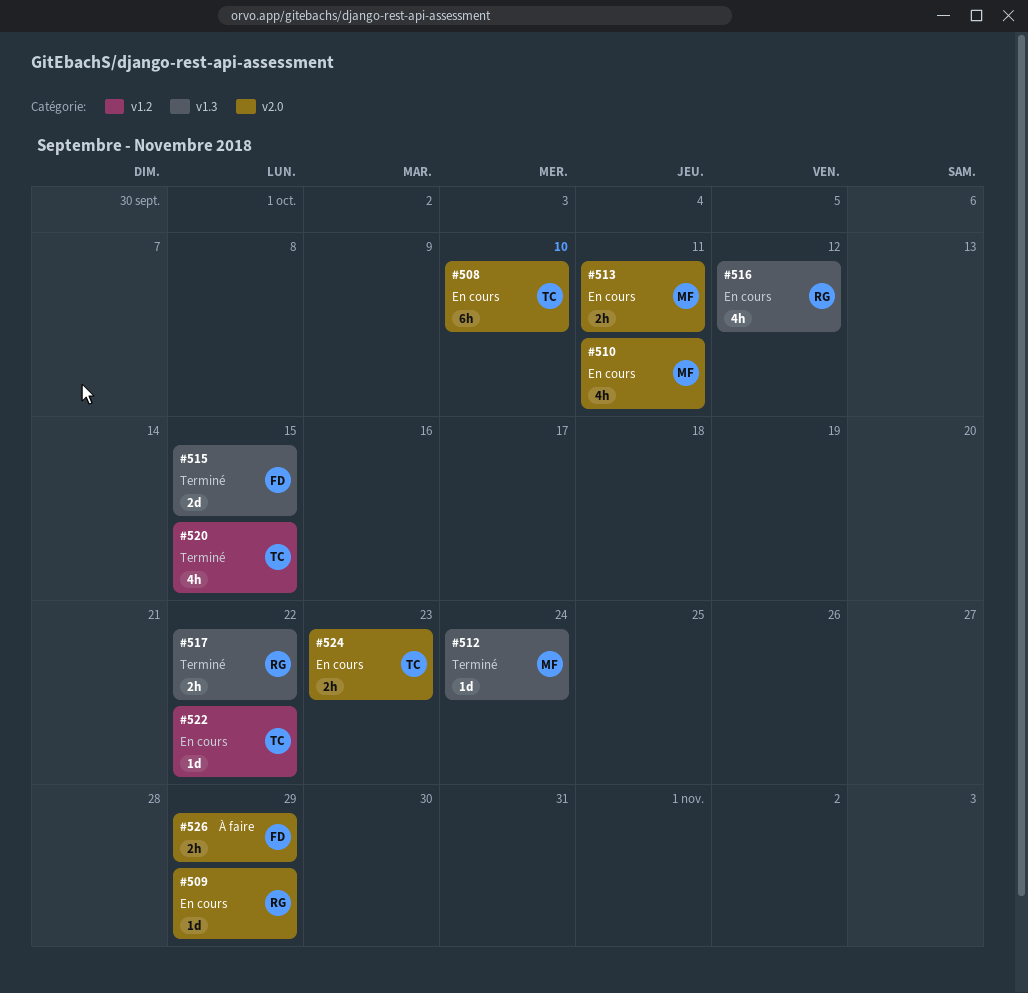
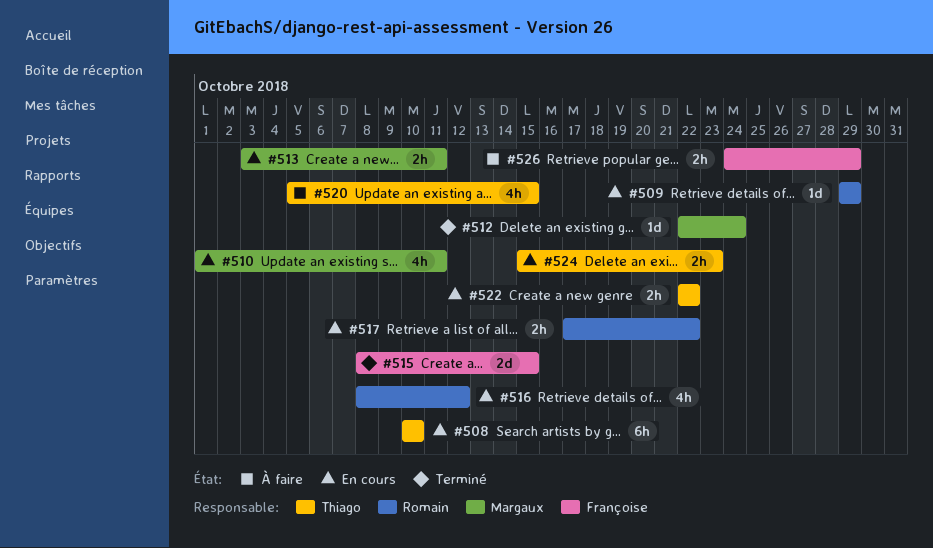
#517, status: Terminé -> En cours
#520, status: Terminé -> À faire
#522, estimate: 1d -> 2h

